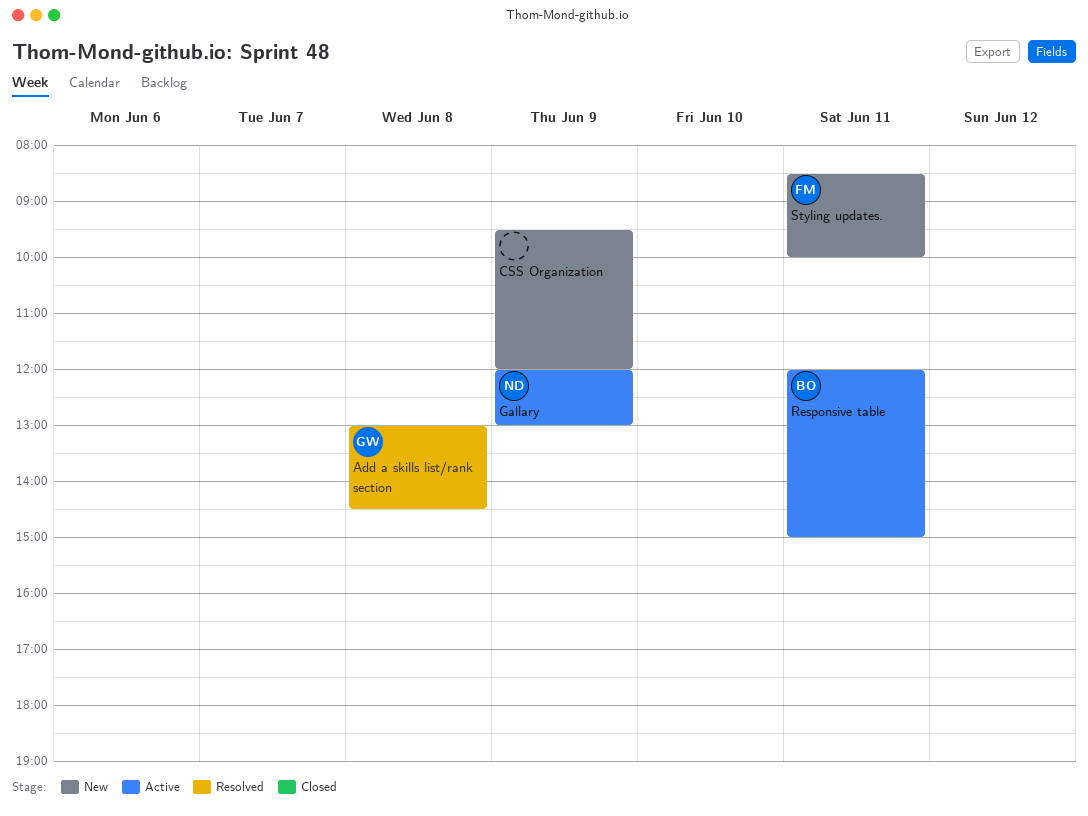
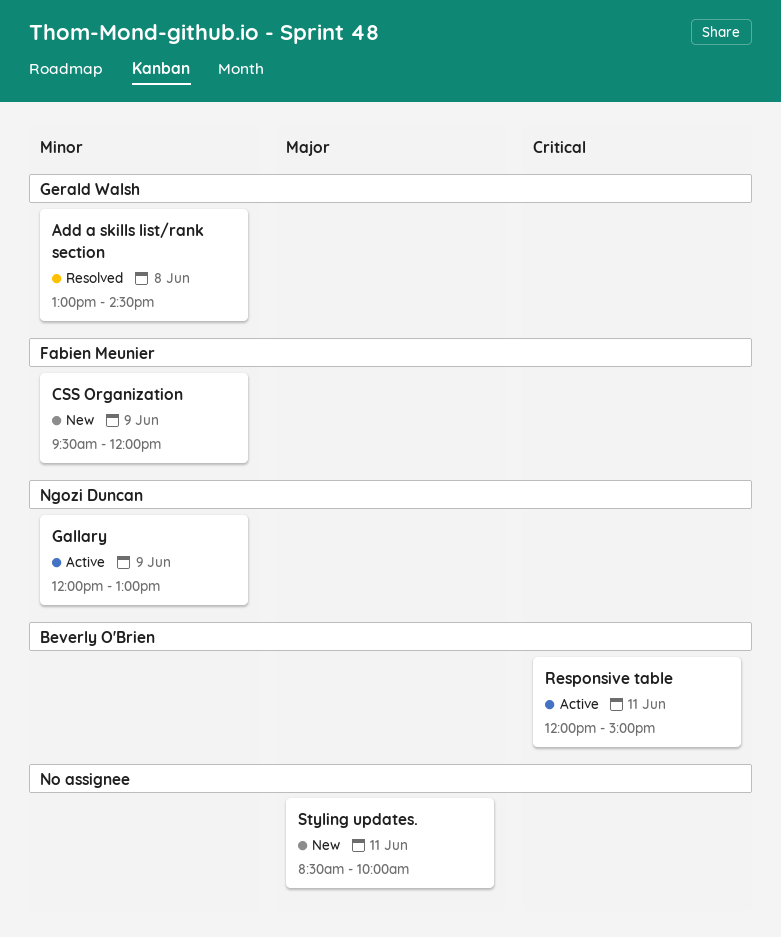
CSS Organization, owner: none -> Fabien Meunier
Styling updates., owner: Fabien Meunier -> none

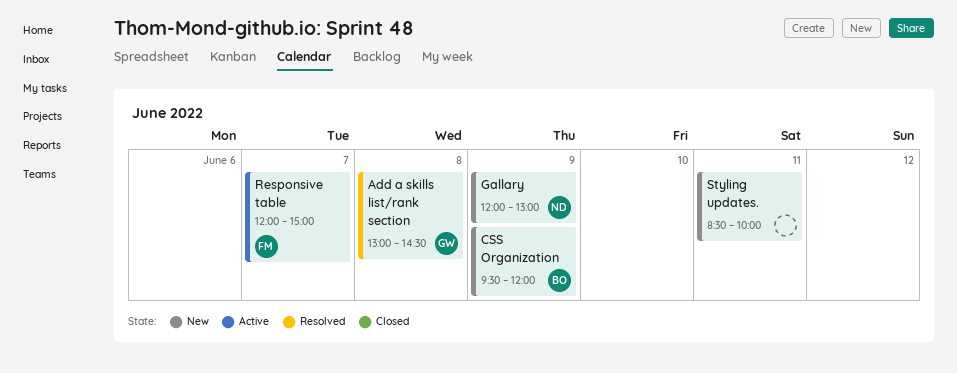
CSS Organization, owner: Fabien Meunier -> Beverly O'Brien
Gallary, status: Active -> New
Responsive table, owner: Beverly O'Brien -> Fabien Meunier
Responsive table, day: Jun 11 -> Jun 7

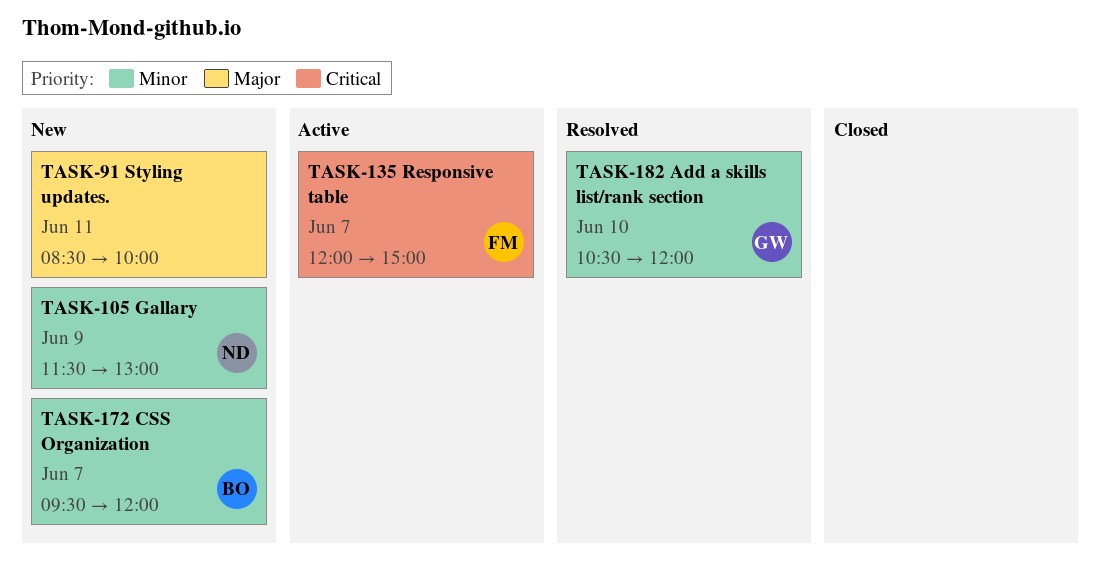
Add a skills list/rank section, day: Jun 8 -> Jun 10
Add a skills list/rank section, begins: 13:00 -> 10:30
Add a skills list/rank section, ends: 14:30 -> 12:00
CSS Organization, day: Jun 9 -> Jun 7
Gallary, begins: 12:00 -> 11:30

